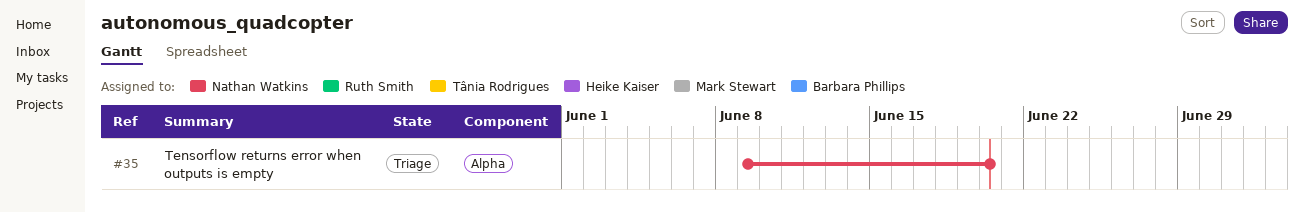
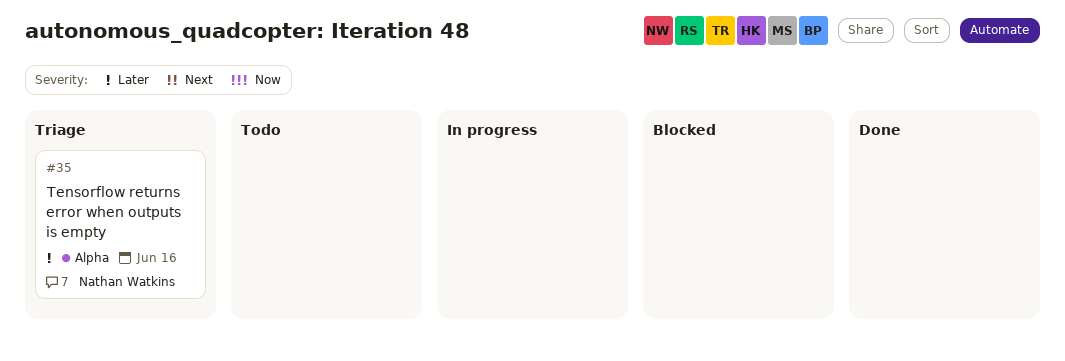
#35, due: Jun 20 -> Jun 16

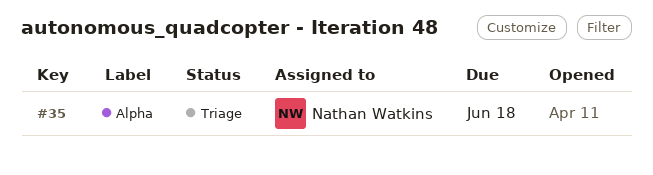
#35, due: Jun 16 -> Jun 18

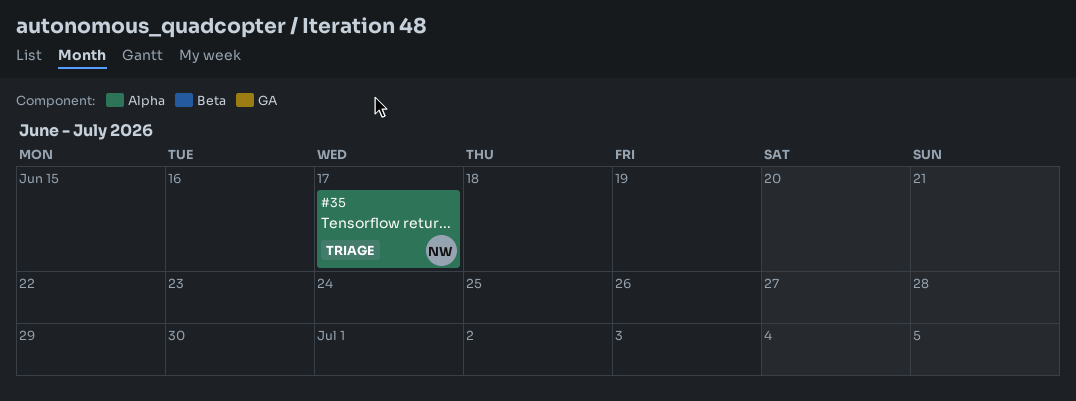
#35, due: Jun 18 -> Jun 17

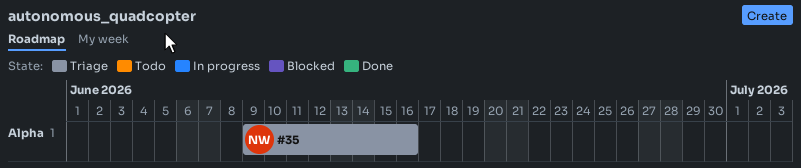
#35, due: Jun 17 -> Jun 16

